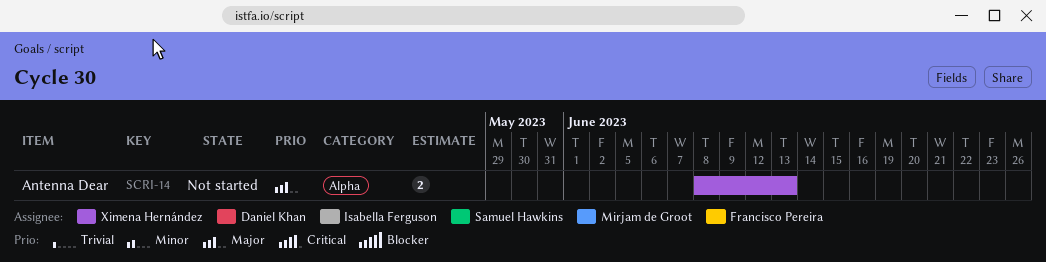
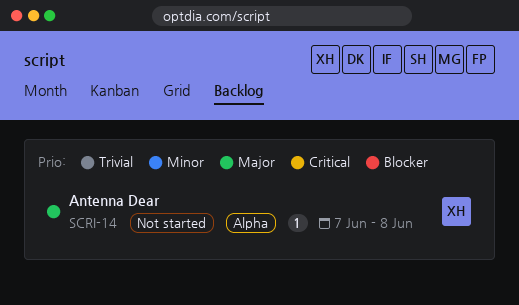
SCRI-14, estimate: 2 -> 1
SCRI-14, start: Jun 8 -> Jun 7
SCRI-14, due: Jun 13 -> Jun 8

